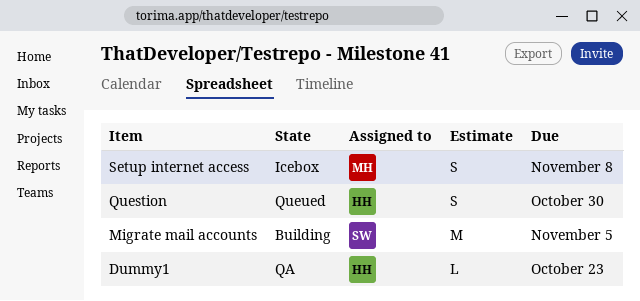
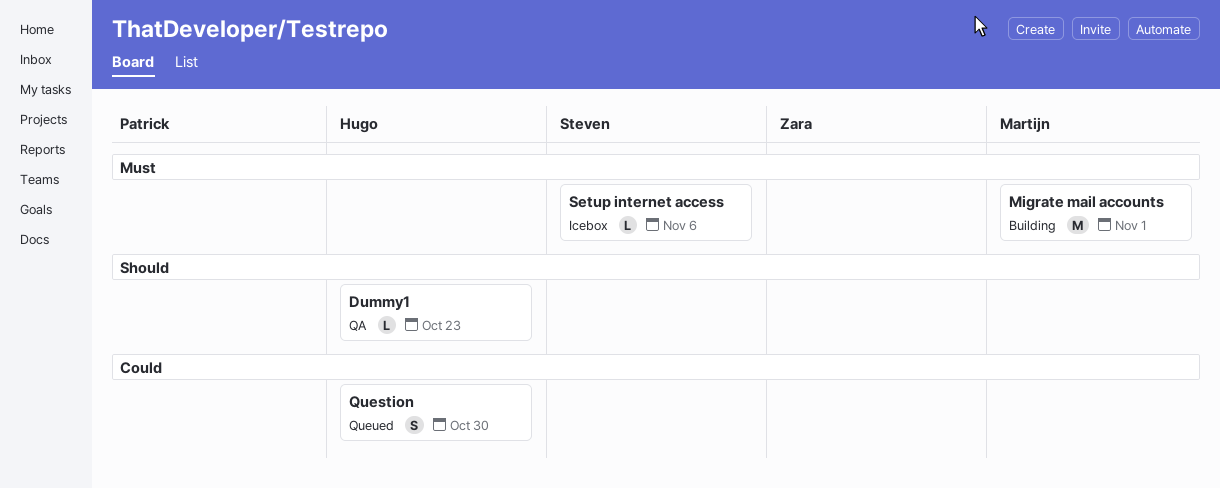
Migrate mail accounts, owner: Steven -> Martijn
Migrate mail accounts, due: Nov 5 -> Nov 1
Setup internet access, owner: Martijn -> Steven
Setup internet access, estimate: S -> L
Setup internet access, due: Nov 8 -> Nov 6

